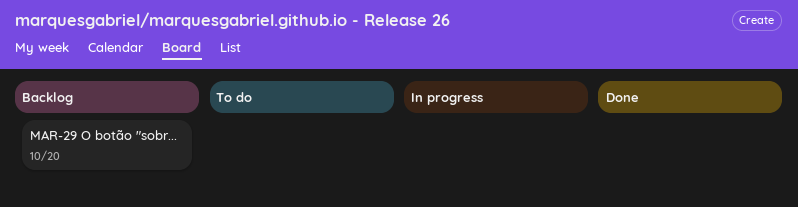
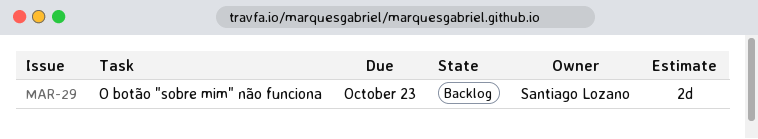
MAR-29, due: Oct 20 -> Oct 23

